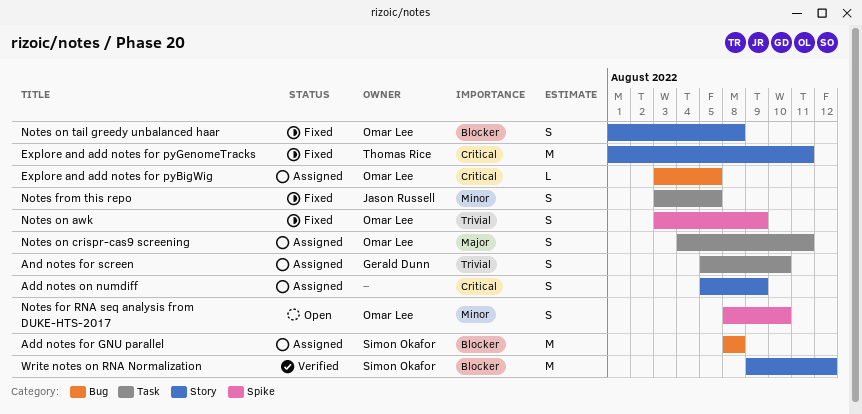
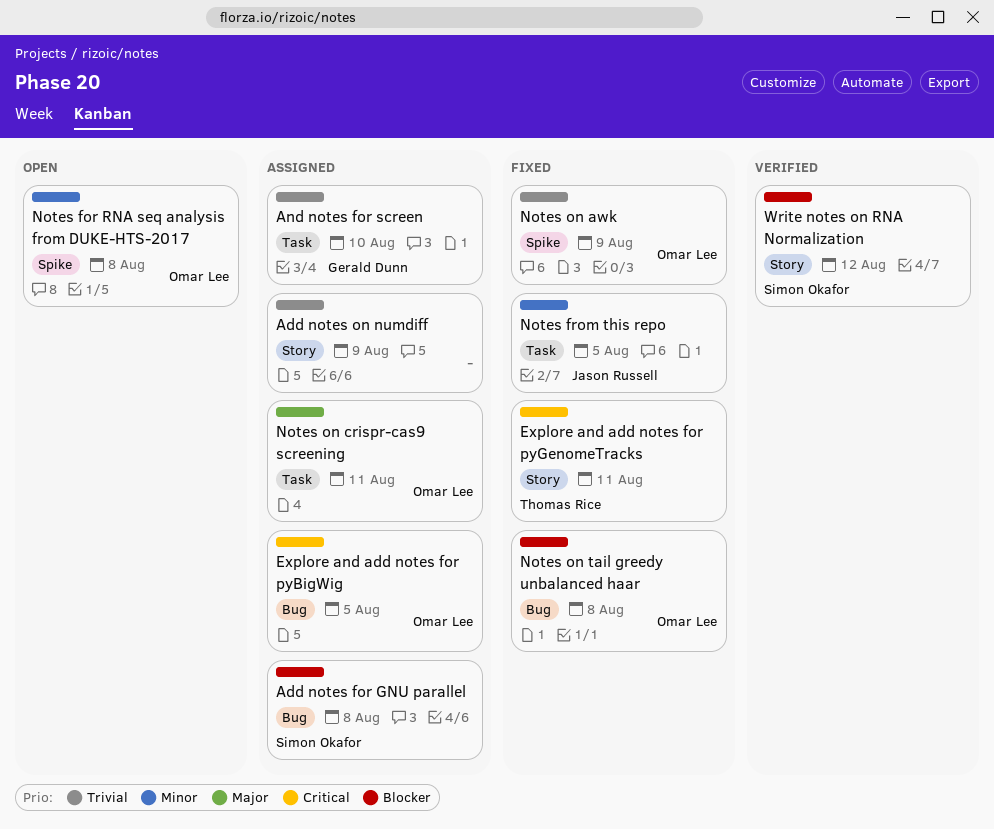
Add notes on numdiff, priority: Critical -> Trivial
Notes for RNA seq analysis from DUKE-HTS-2017, due: Aug 10 -> Aug 8
Notes on tail greedy unbalanced haar, label: Story -> Bug

